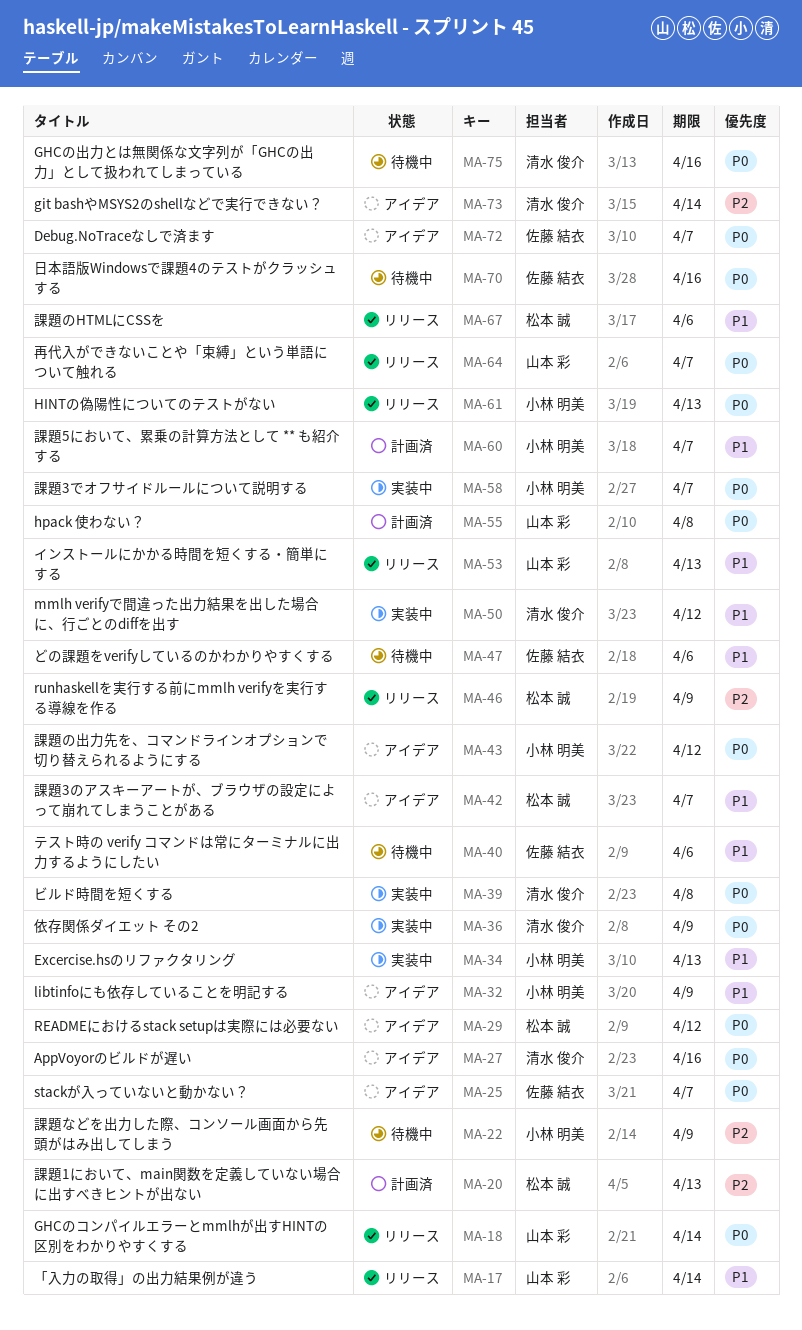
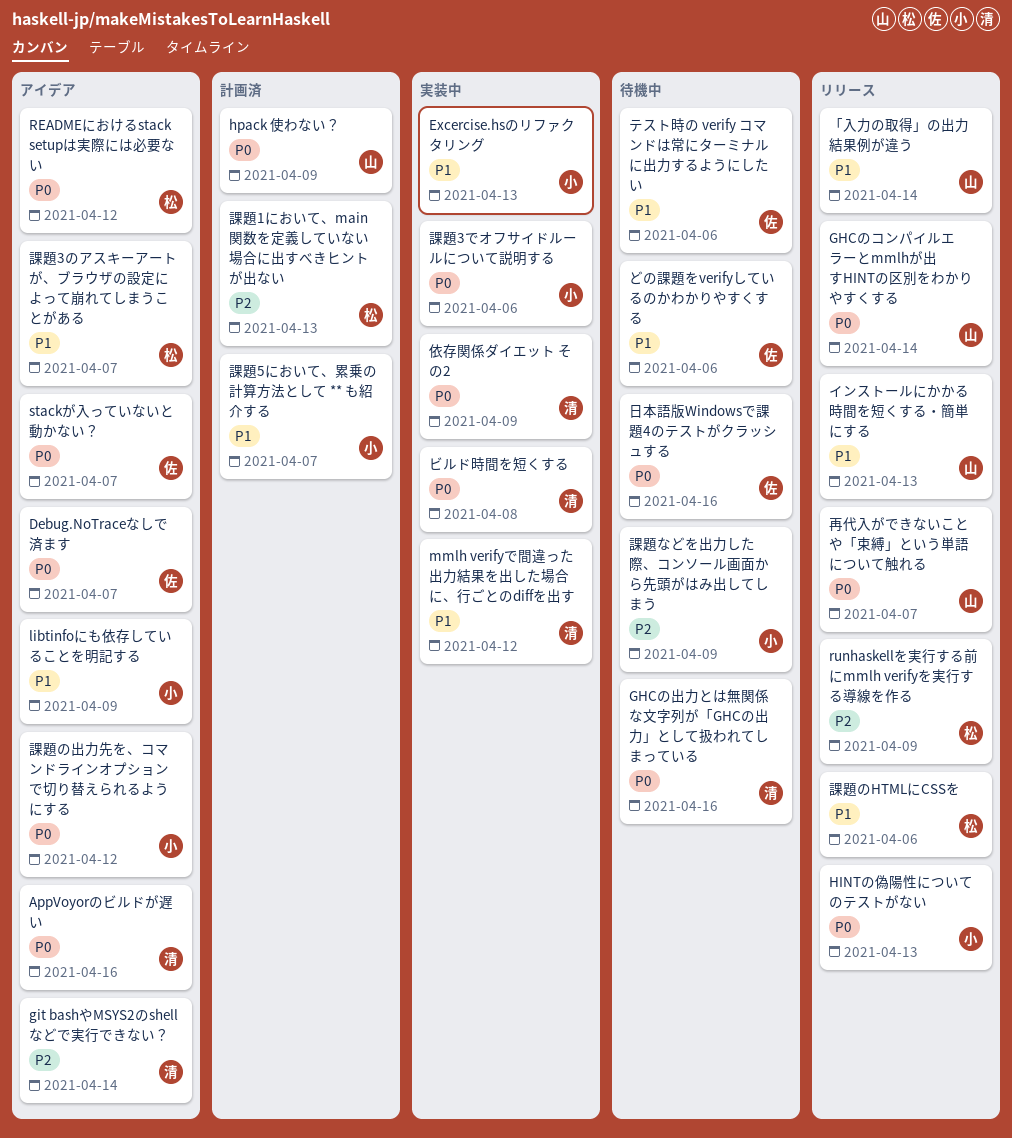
hpack 使わない？, due: Apr 8 -> Apr 9
課題3でオフサイドルールについて説明する, due: Apr 7 -> Apr 6

